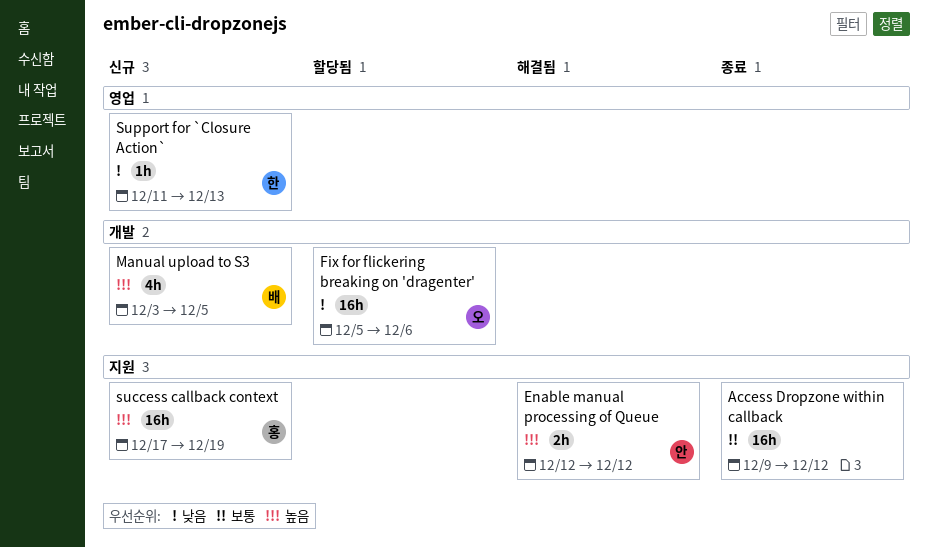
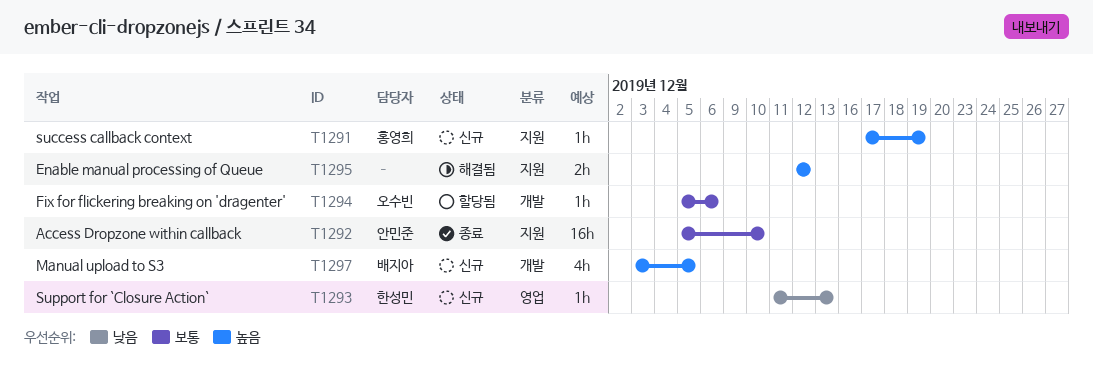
Access Dropzone within callback, owner: none -> 안민준
Access Dropzone within callback, start: Dec 9 -> Dec 5
Access Dropzone within callback, due: Dec 12 -> Dec 10
Enable manual processing of Queue, owner: 안민준 -> none
Fix for flickering breaking on 'dragenter', priority: 낮음 -> 보통
Fix for flickering breaking on 'dragenter', estimate: 16h -> 1h
success callback context, estimate: 16h -> 1h

